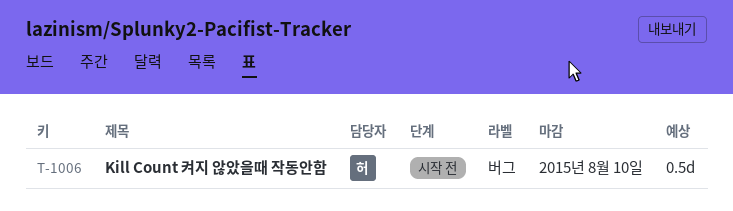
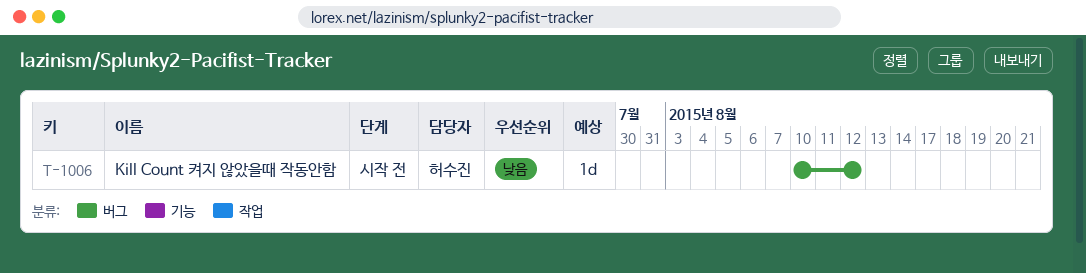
T-1006, estimate: 0.5d -> 1d
T-1006, due: Aug 10 -> Aug 12

